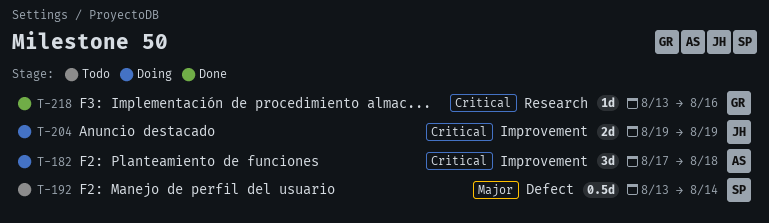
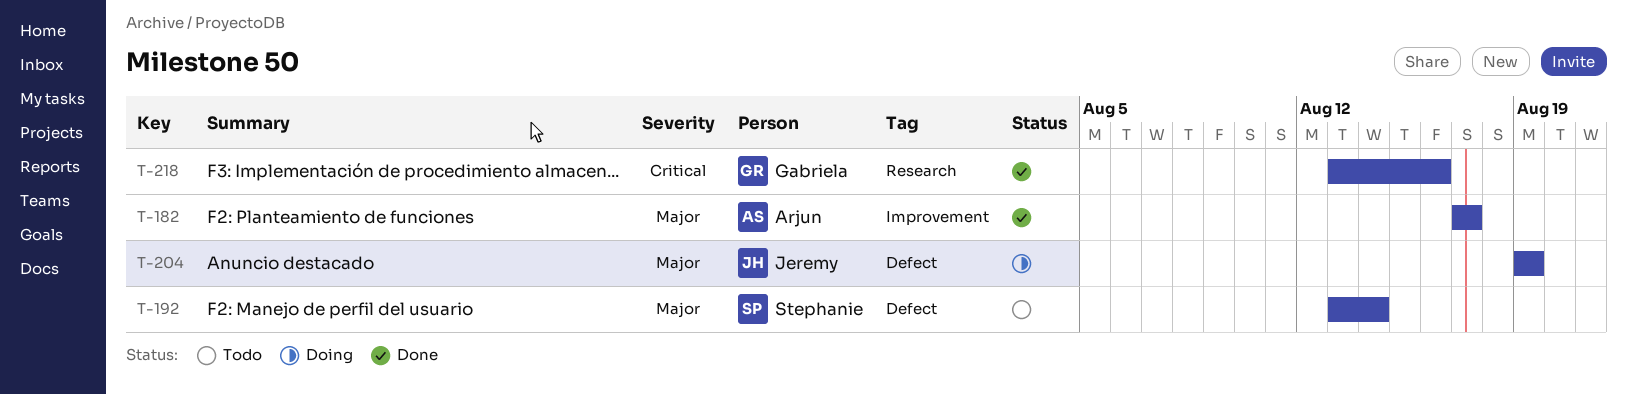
T-182, status: Doing -> Done
T-182, priority: Critical -> Major
T-182, due: Aug 18 -> Aug 17
T-204, priority: Critical -> Major
T-204, label: Improvement -> Defect

